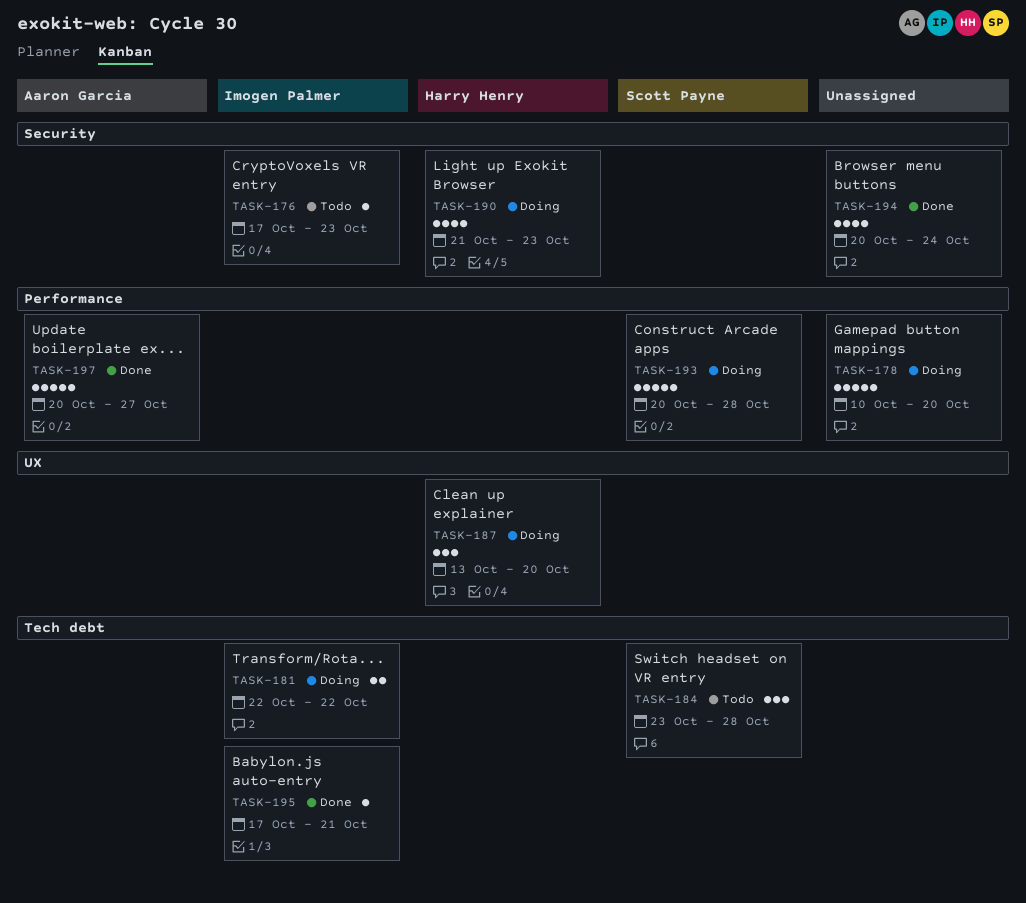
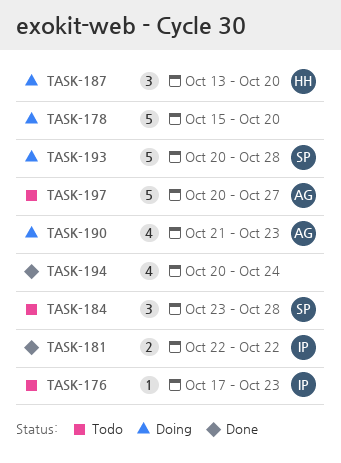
TASK-178, start: Oct 10 -> Oct 15
TASK-181, status: Doing -> Done
TASK-190, owner: Harry Henry -> Aaron Garcia
TASK-195: present -> none
TASK-197, status: Done -> Todo

